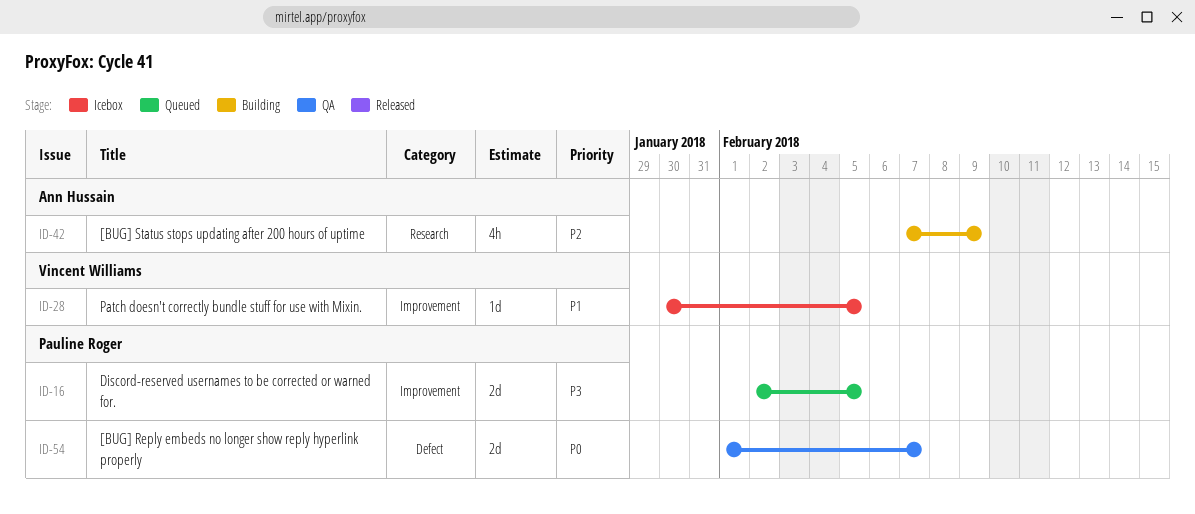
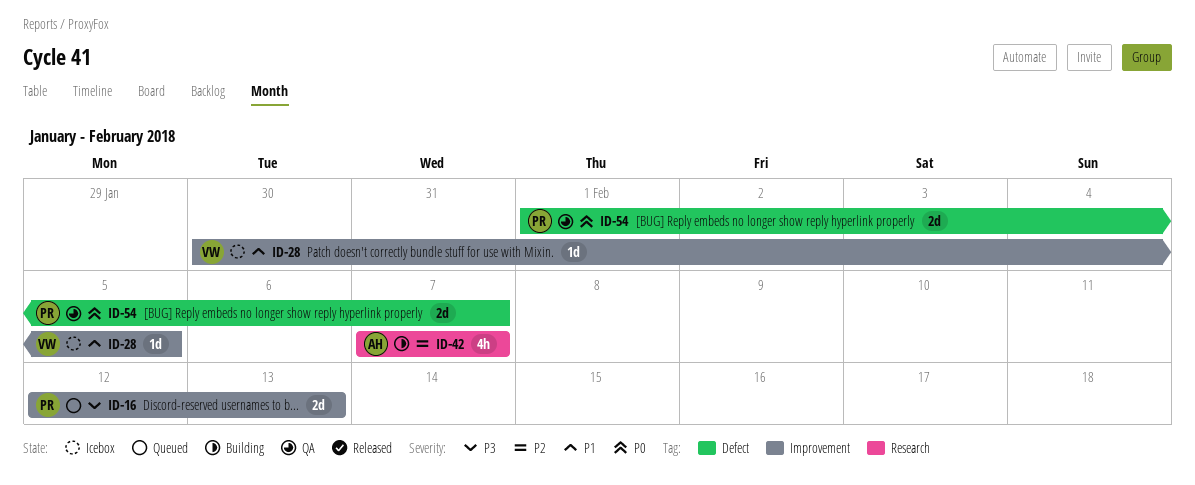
ID-16, start: Feb 2 -> Feb 12
ID-16, due: Feb 5 -> Feb 13
ID-42, due: Feb 9 -> Feb 7

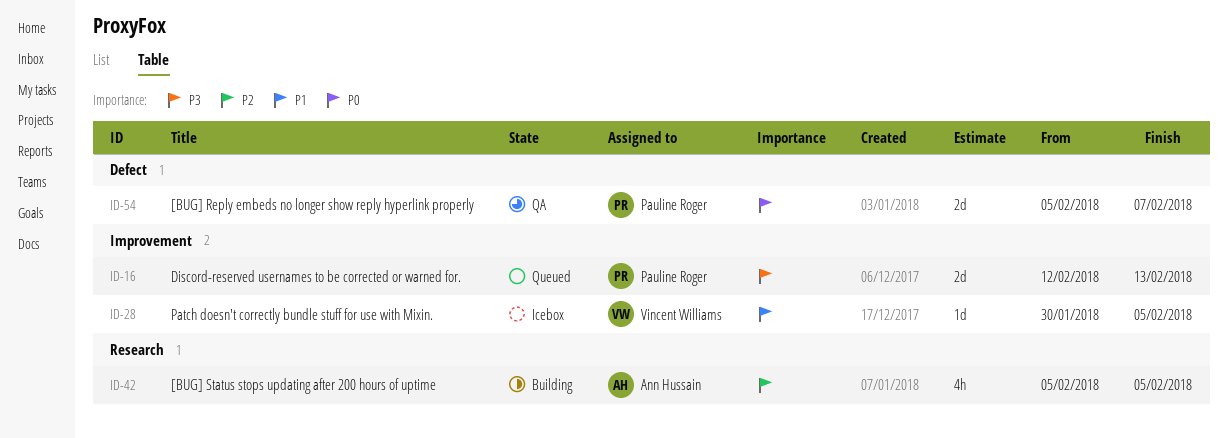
ID-42, start: Feb 7 -> Feb 5
ID-42, due: Feb 7 -> Feb 5
ID-54, start: Feb 1 -> Feb 5

